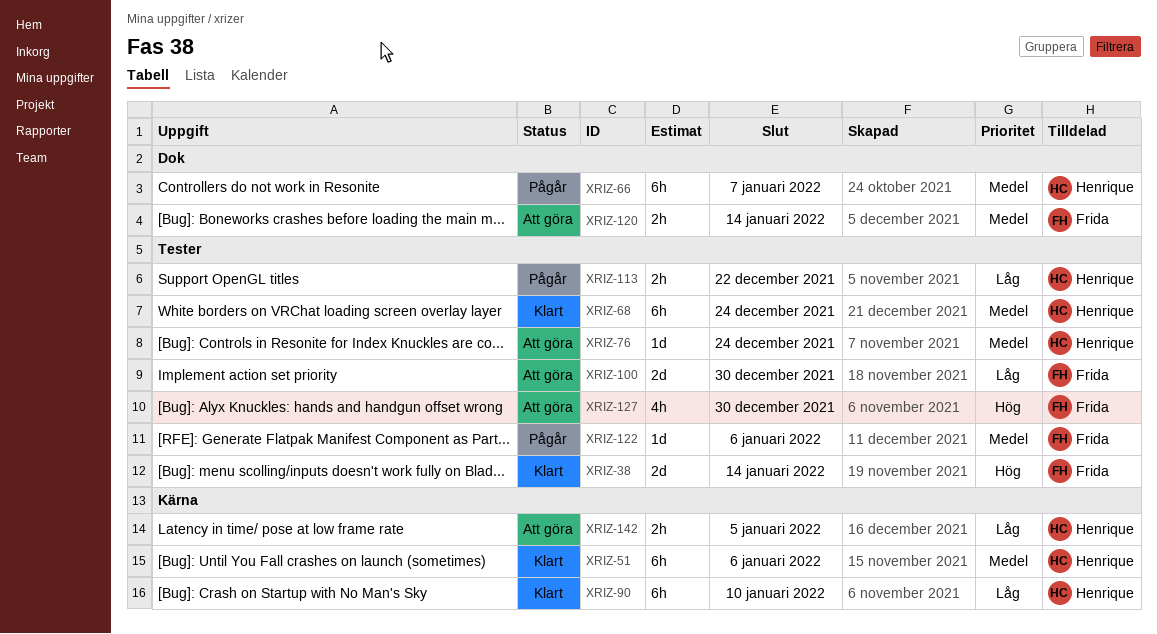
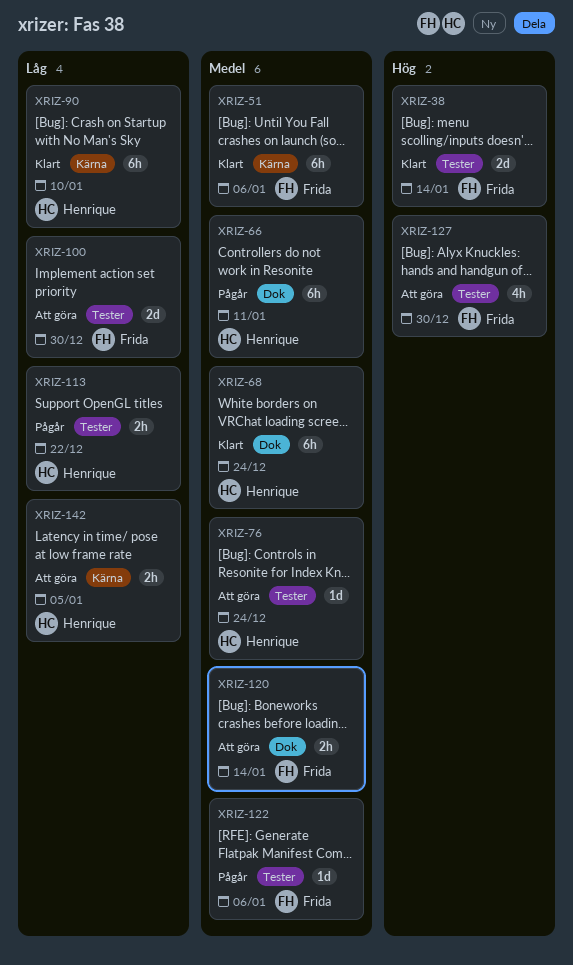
XRIZ-51, owner: Henrique -> Frida
XRIZ-66, due: Jan 7 -> Jan 11
XRIZ-68, label: Tester -> Dok

